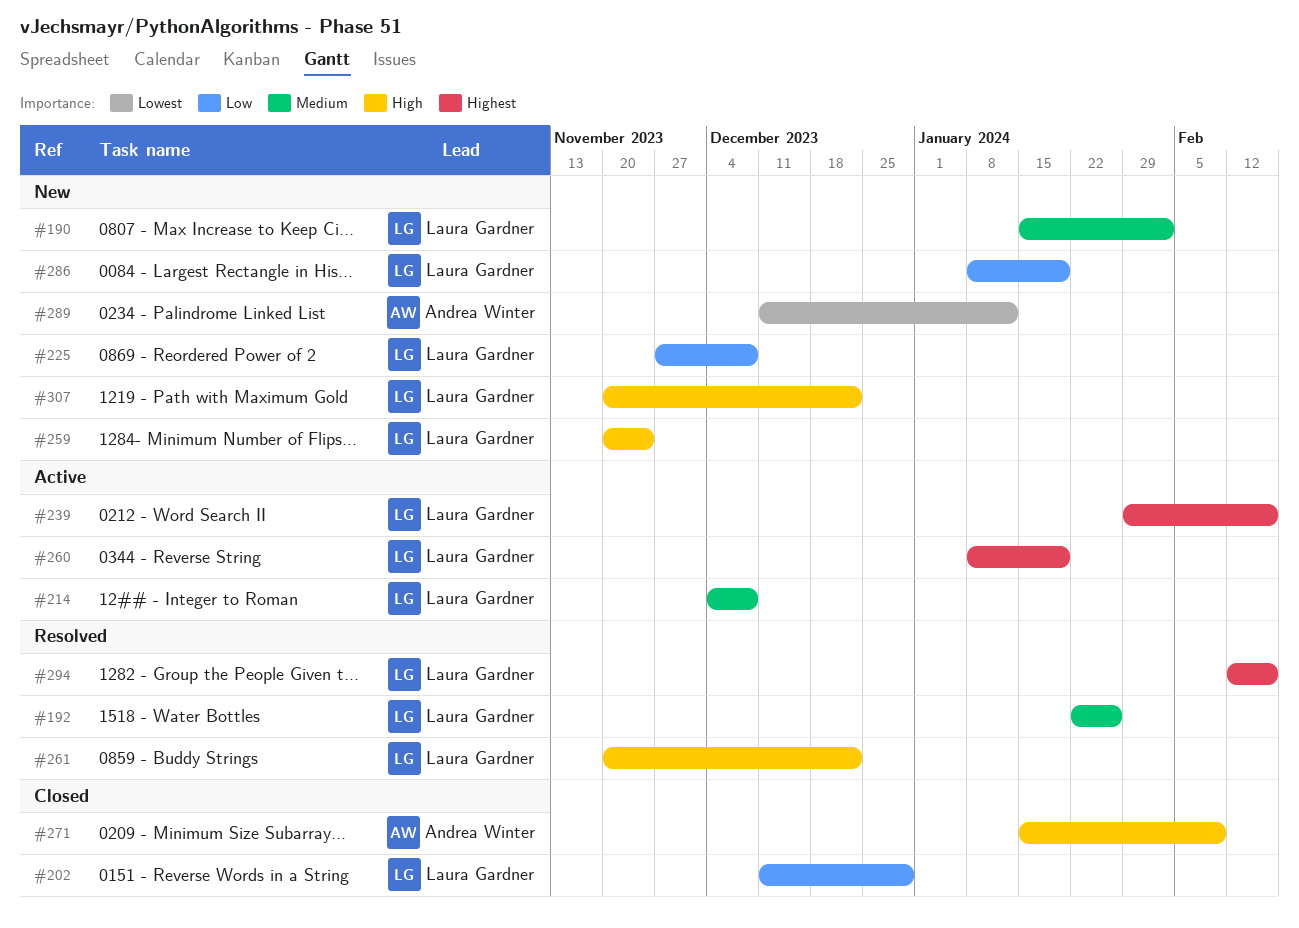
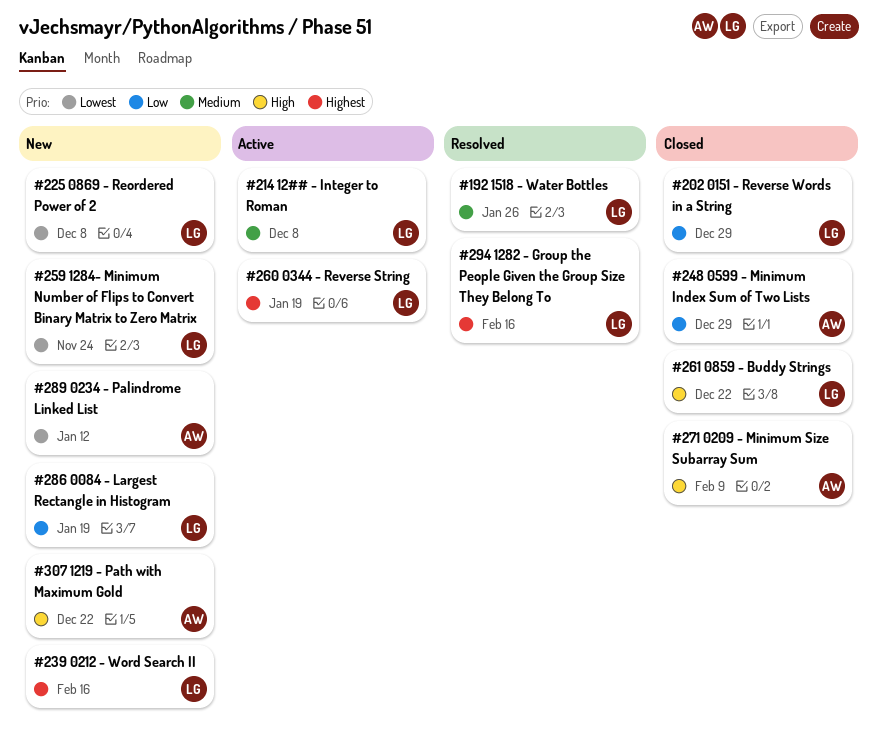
#190: present -> none
#225, priority: Low -> Lowest
#239, status: Active -> New
#248: none -> present
#259, priority: High -> Lowest
#261, status: Resolved -> Closed
#307, owner: Laura Gardner -> Andrea Winter

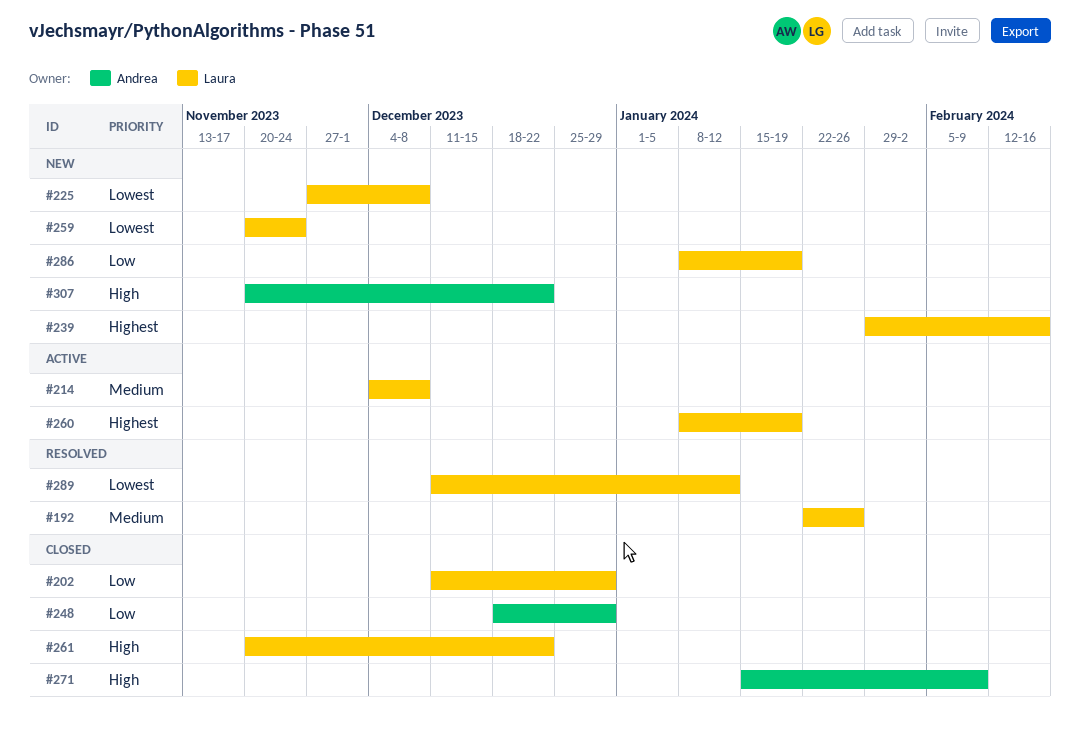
#289, status: New -> Resolved
#289, owner: Andrea -> Laura
#294: present -> none

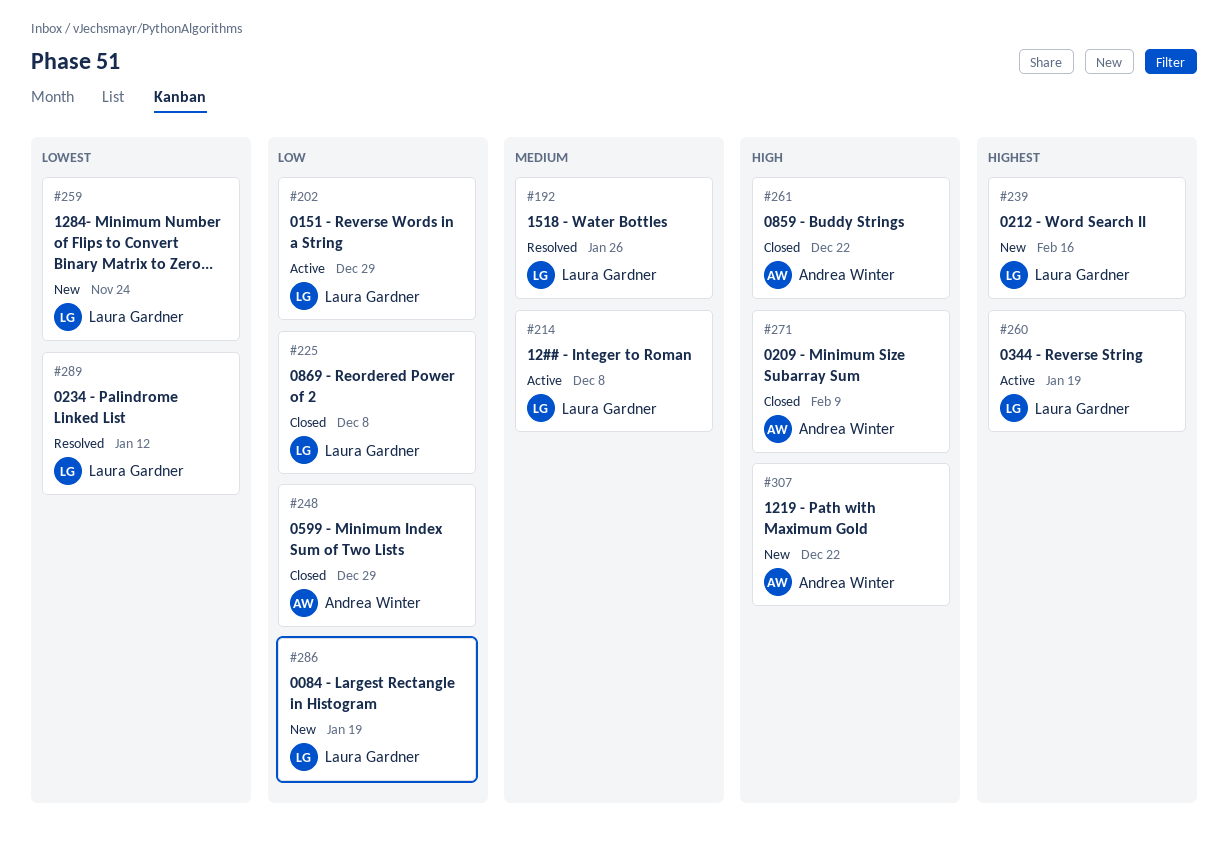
#202, status: Closed -> Active
#225, status: New -> Closed
#225, priority: Lowest -> Low
#261, owner: Laura Gardner -> Andrea Winter

